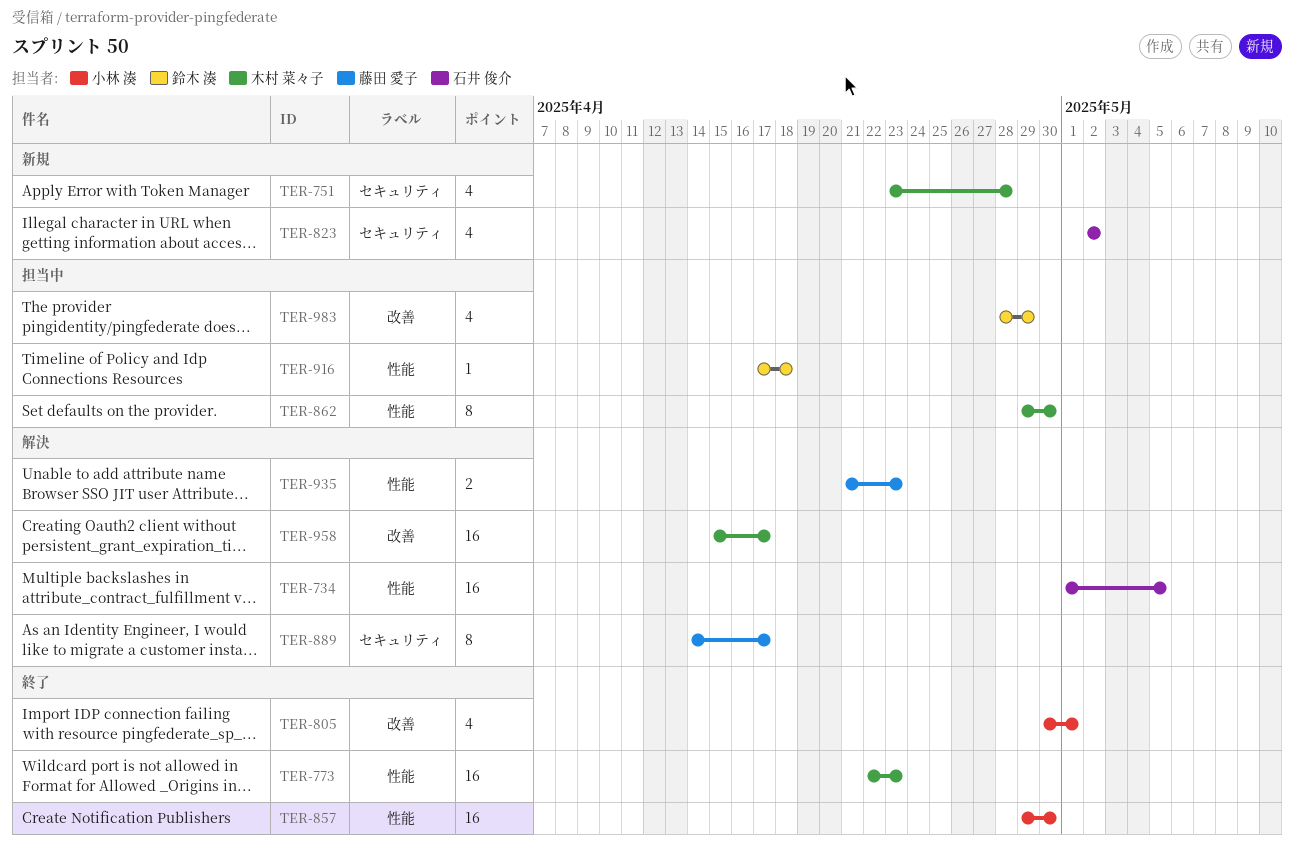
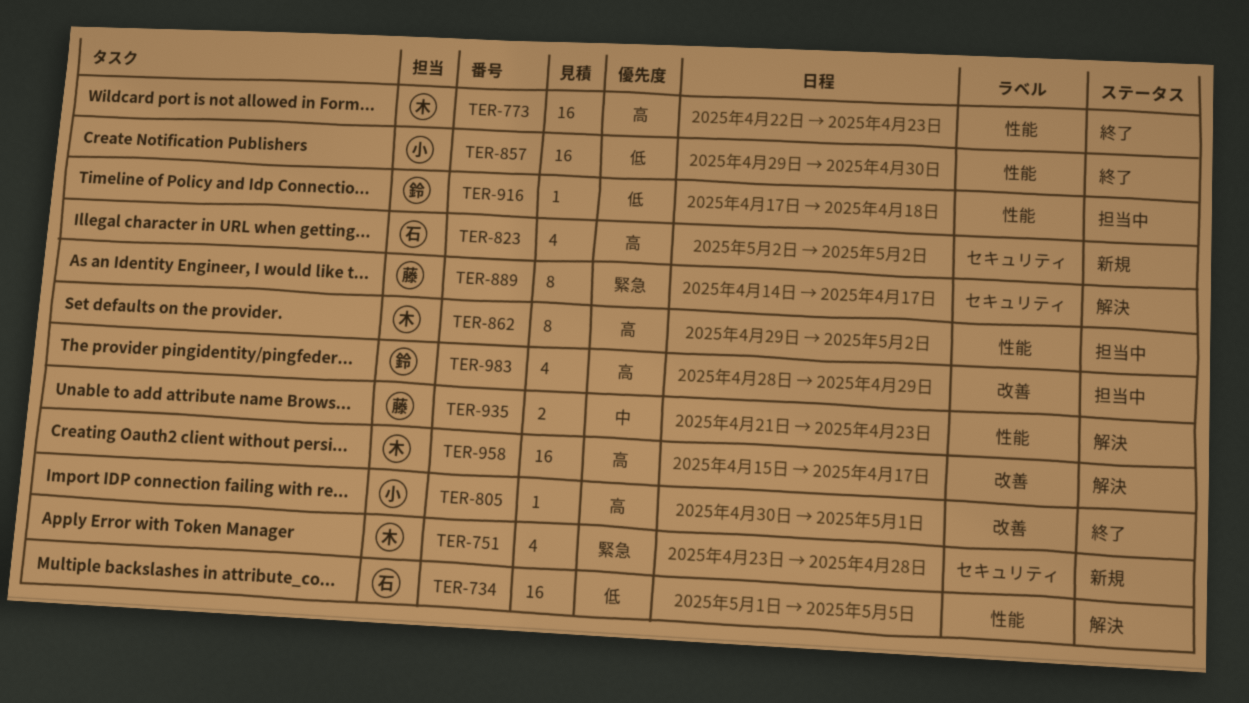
TER-805, estimate: 4 -> 1
TER-862, due: Apr 30 -> May 2

